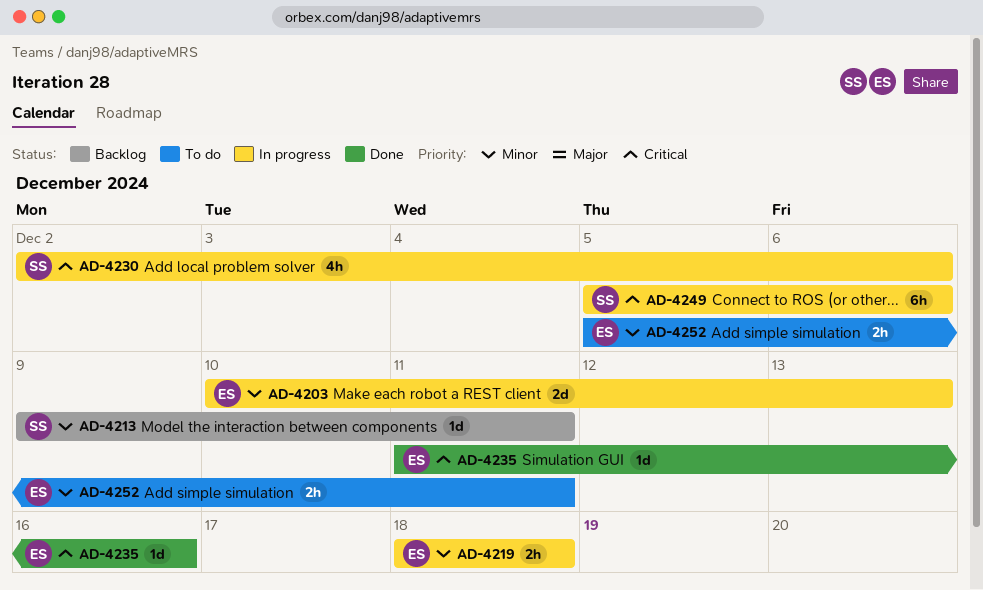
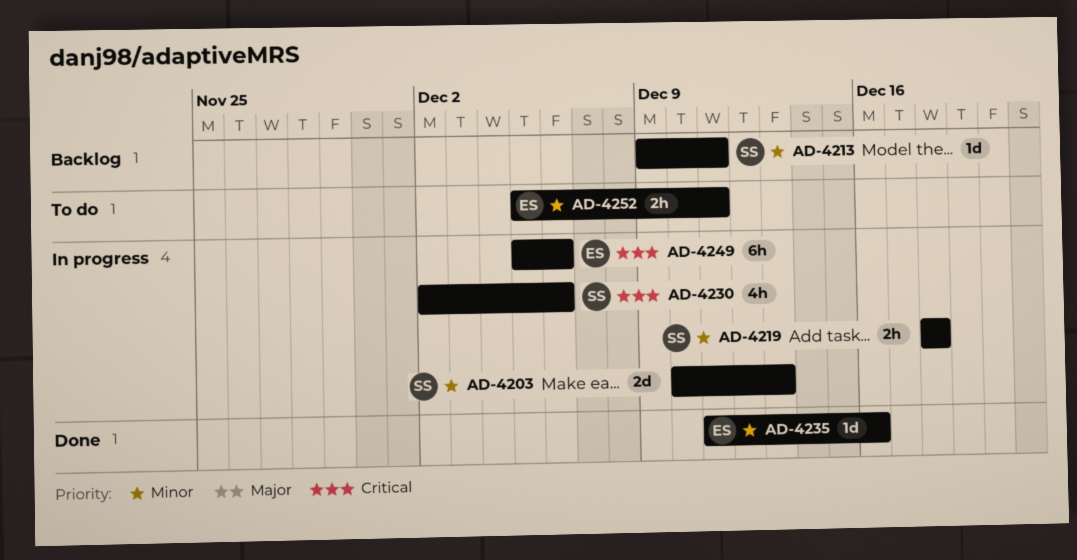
AD-4203, owner: ES -> SS
AD-4219, owner: ES -> SS
AD-4235, priority: Critical -> Minor
AD-4249, owner: SS -> ES

